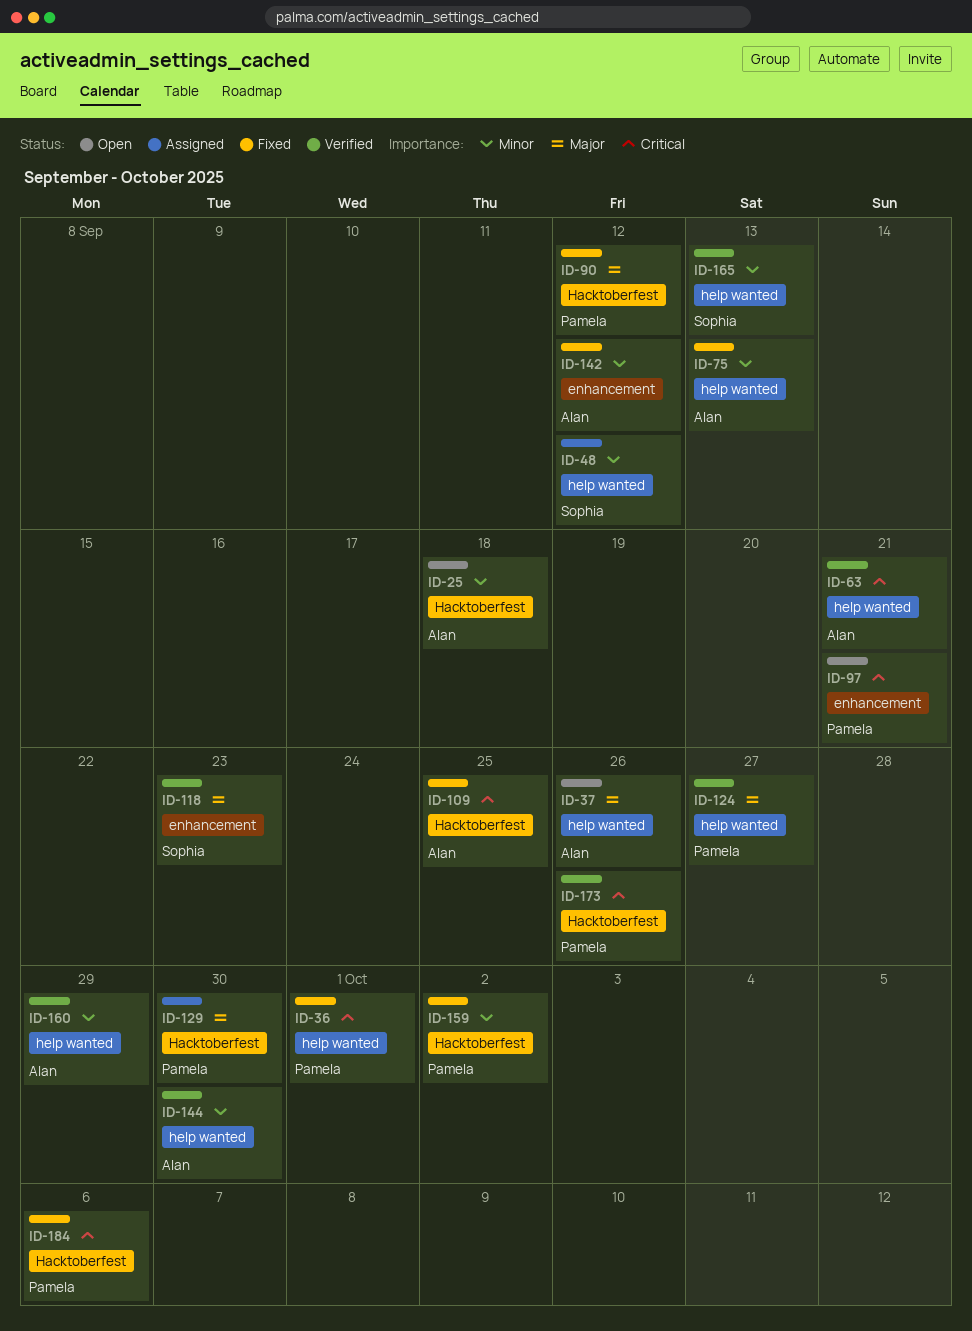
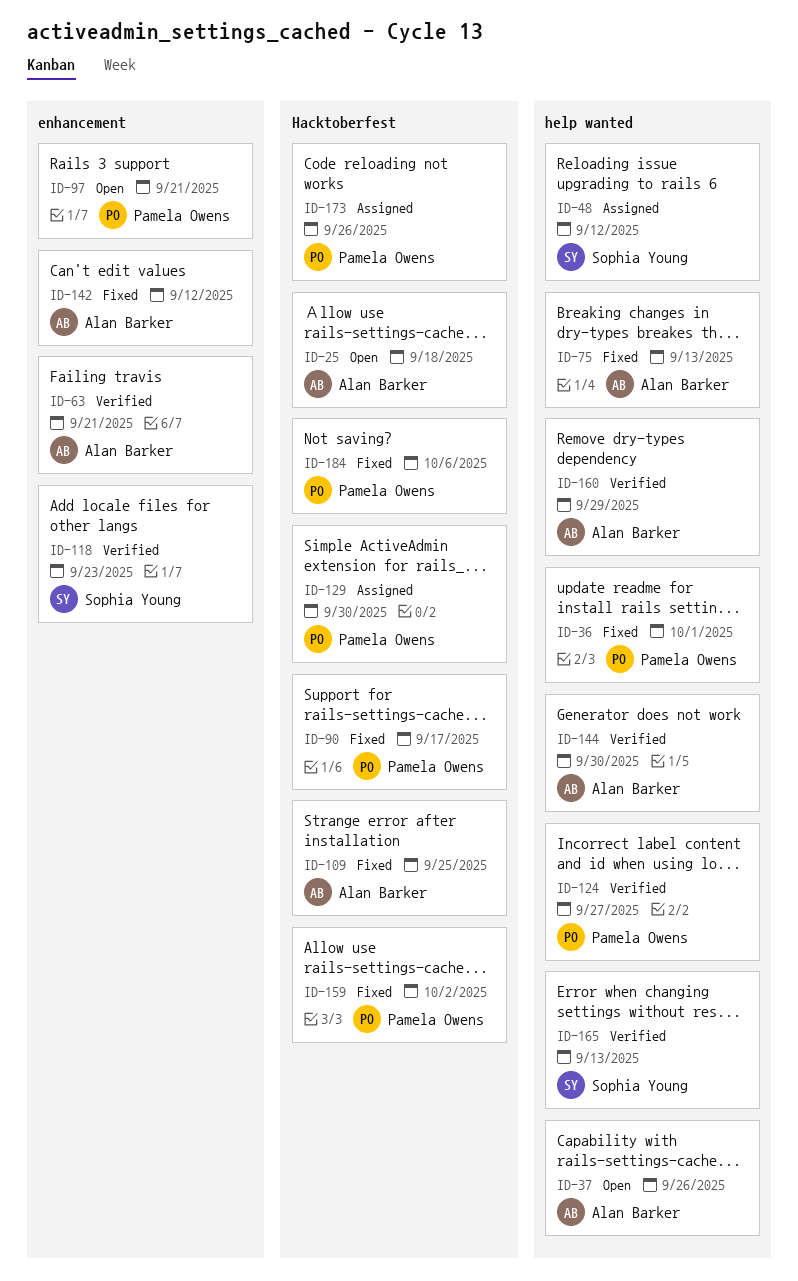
ID-63, label: help wanted -> enhancement
ID-90, due: Sep 12 -> Sep 17
ID-173, status: Verified -> Assigned

